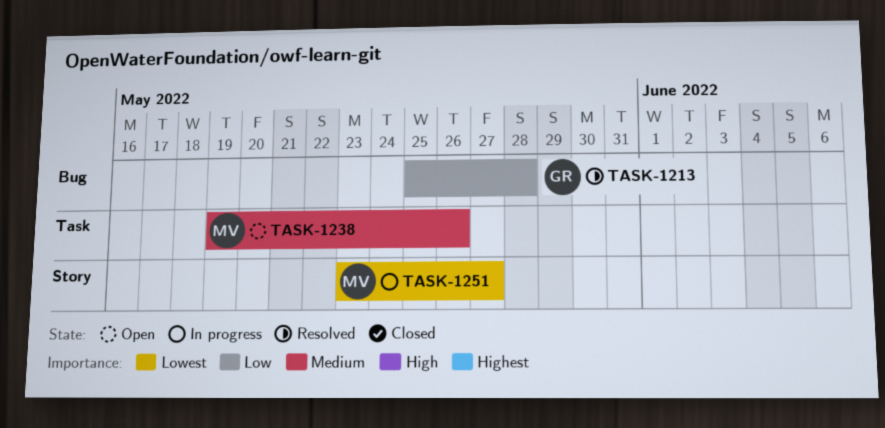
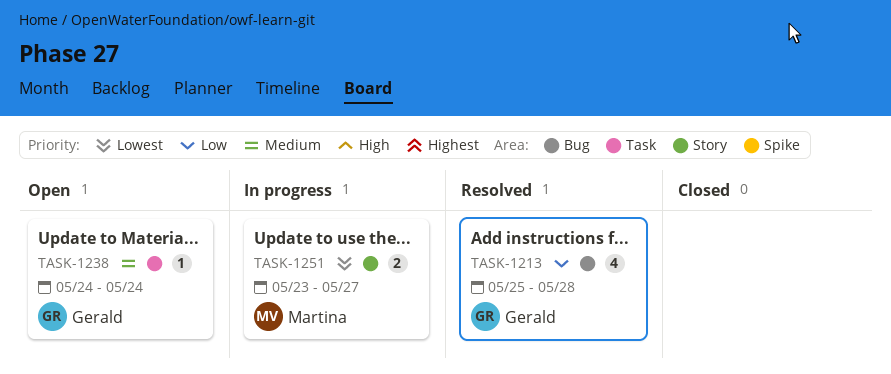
TASK-1238, owner: Martina -> Gerald
TASK-1238, start: May 19 -> May 24
TASK-1238, due: May 26 -> May 24

